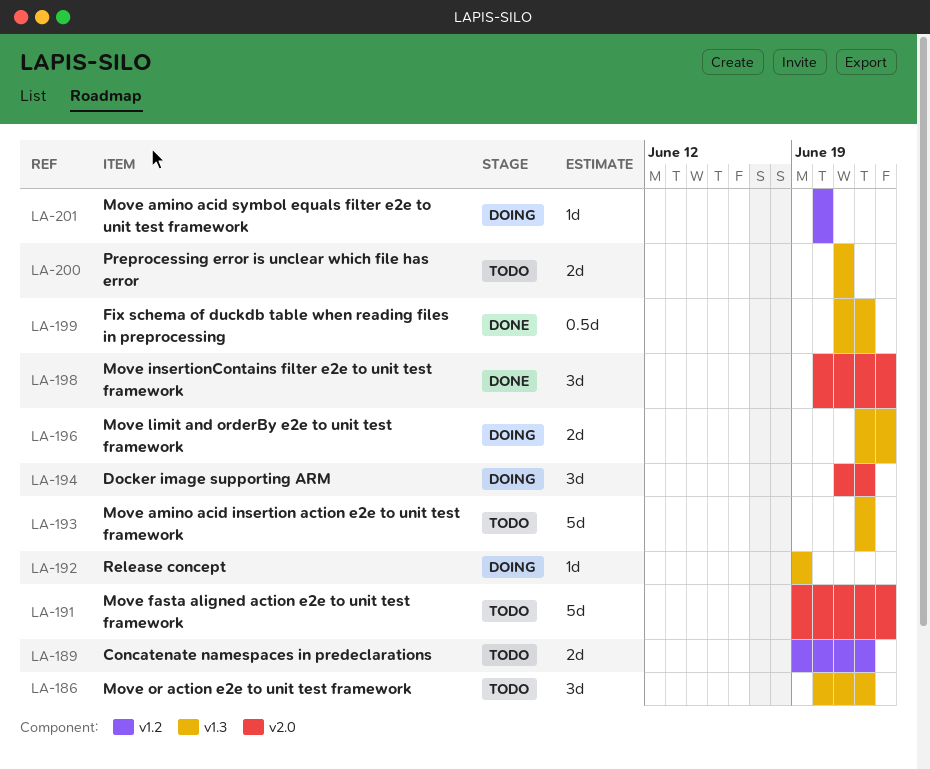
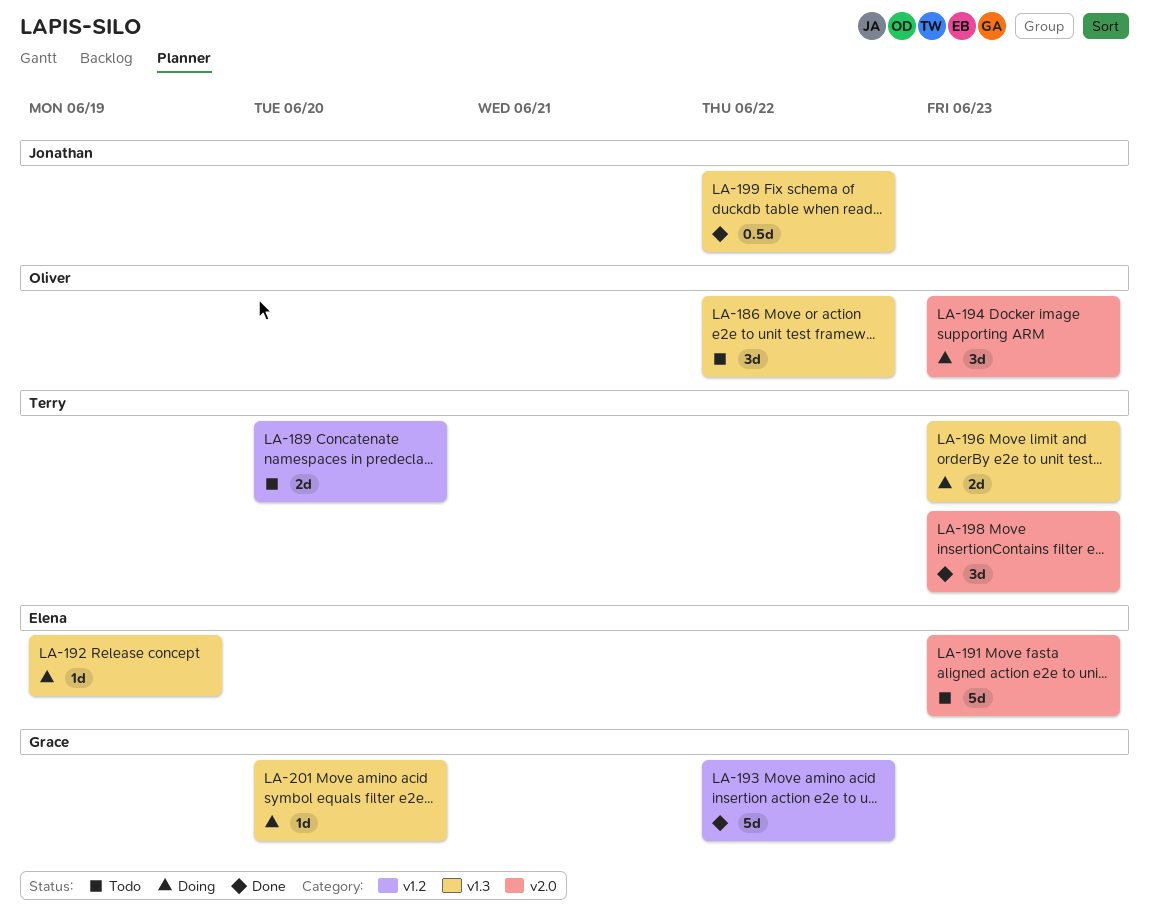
LA-189, due: Jun 22 -> Jun 20
LA-193, status: Todo -> Done
LA-193, label: v1.3 -> v1.2
LA-194, due: Jun 22 -> Jun 23
LA-200: present -> none
LA-201, label: v1.2 -> v1.3

